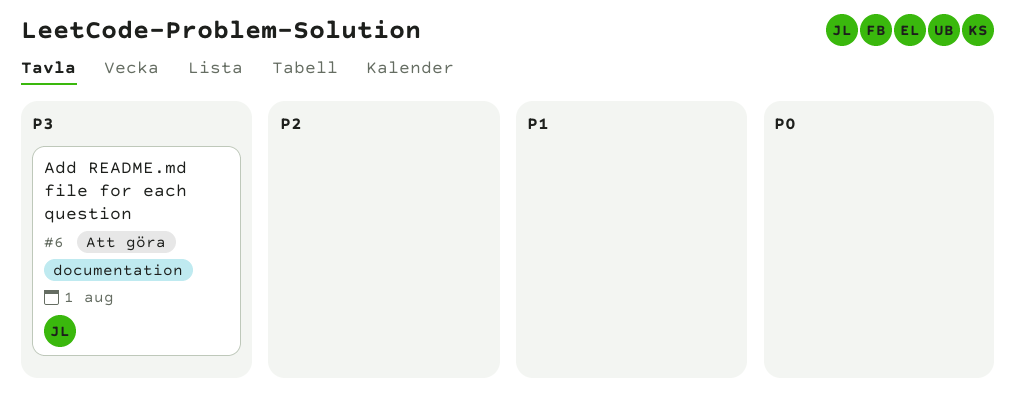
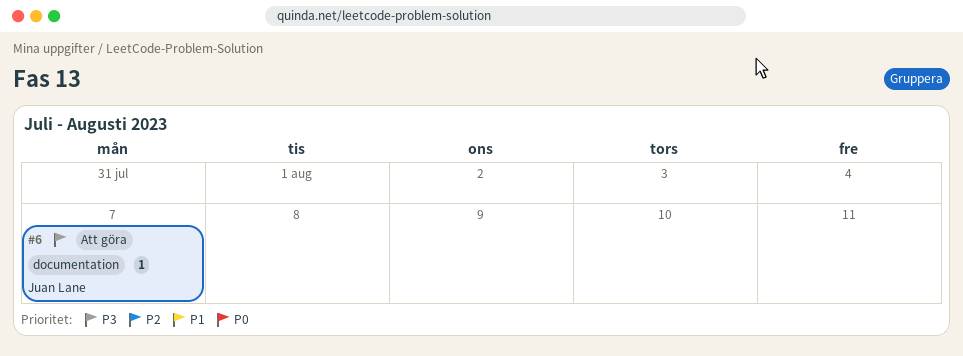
#6, due: Aug 1 -> Aug 7

